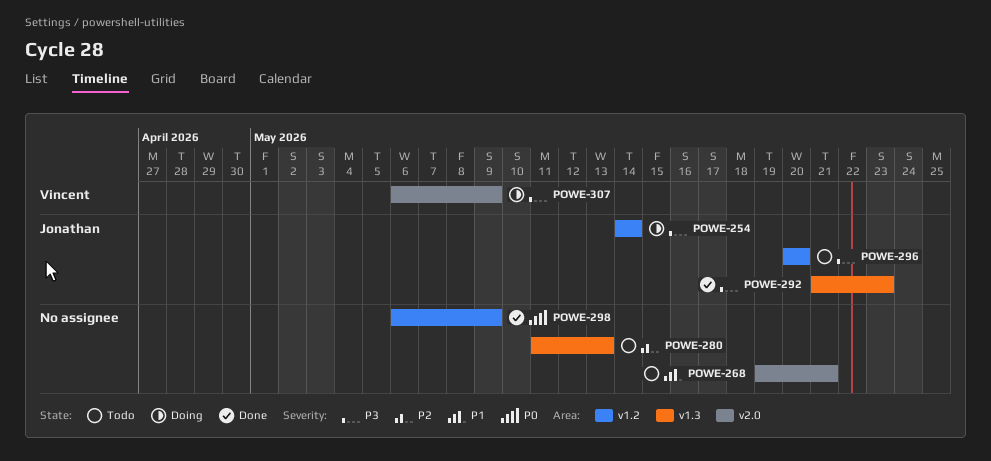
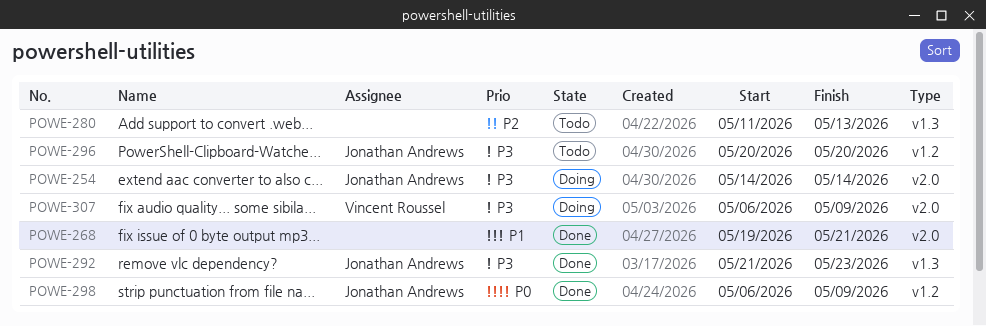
POWE-254, label: v1.2 -> v2.0
POWE-268, status: Todo -> Done
POWE-298, owner: none -> Jonathan Andrews

